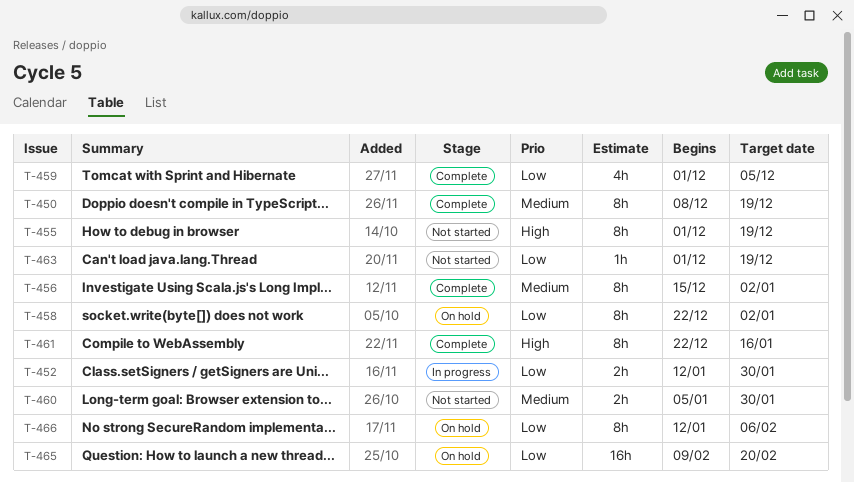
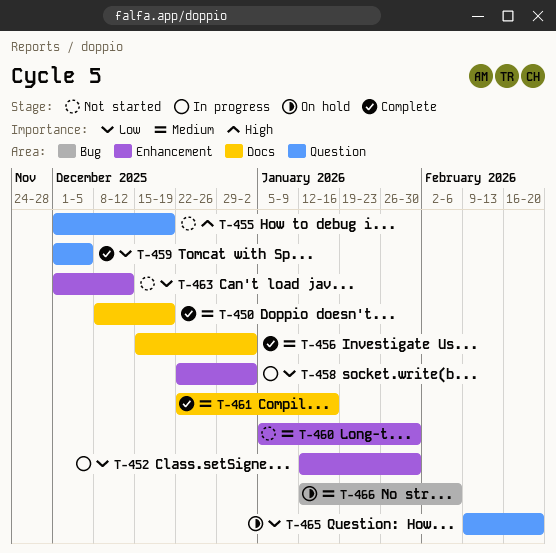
T-458, status: On hold -> In progress
T-461, priority: High -> Medium
T-463, due: Dec 19 -> Dec 12
T-466, priority: Low -> Medium

